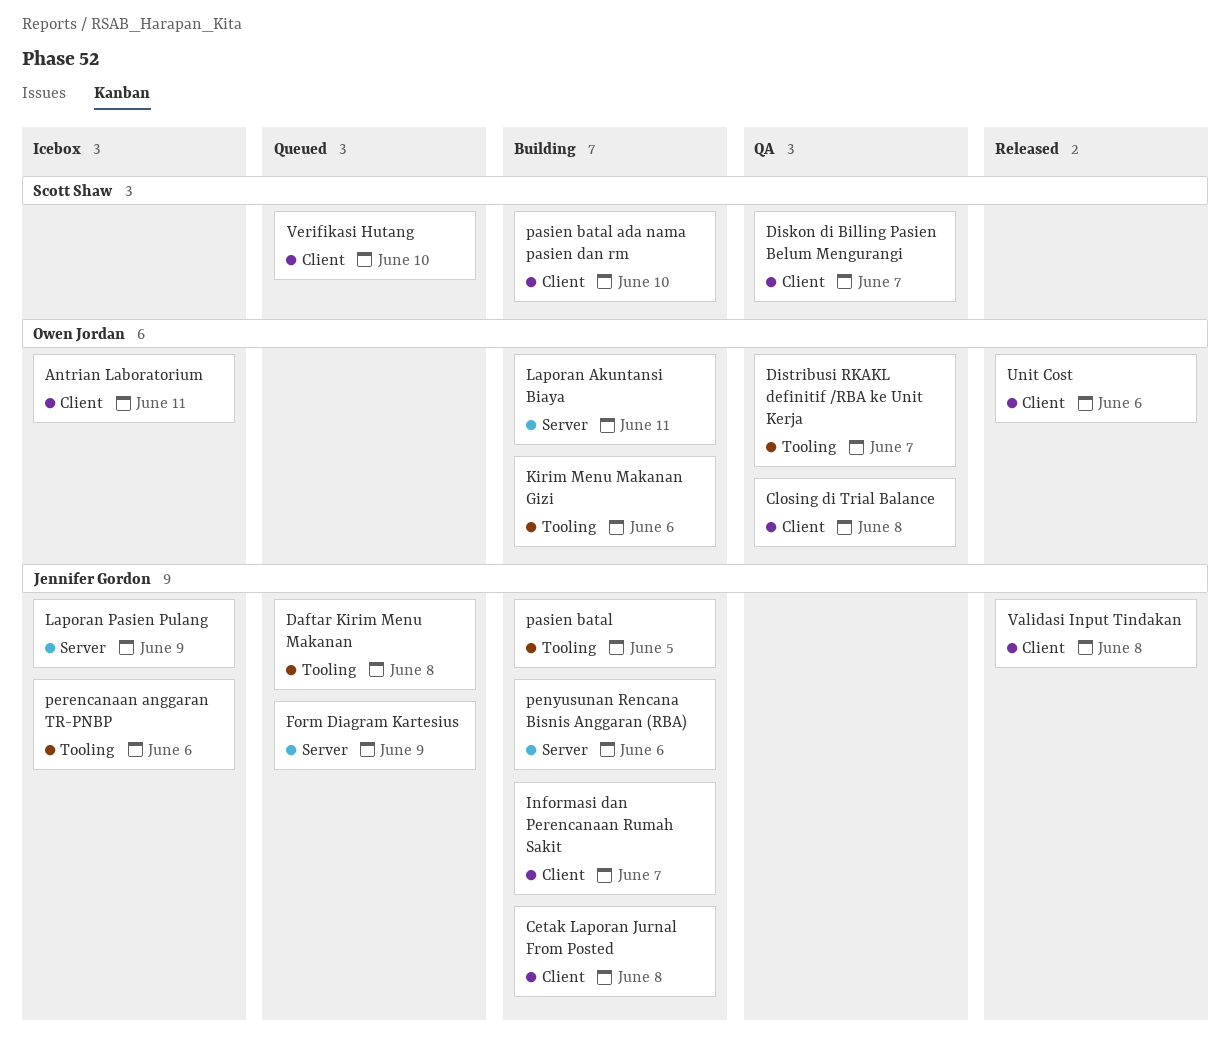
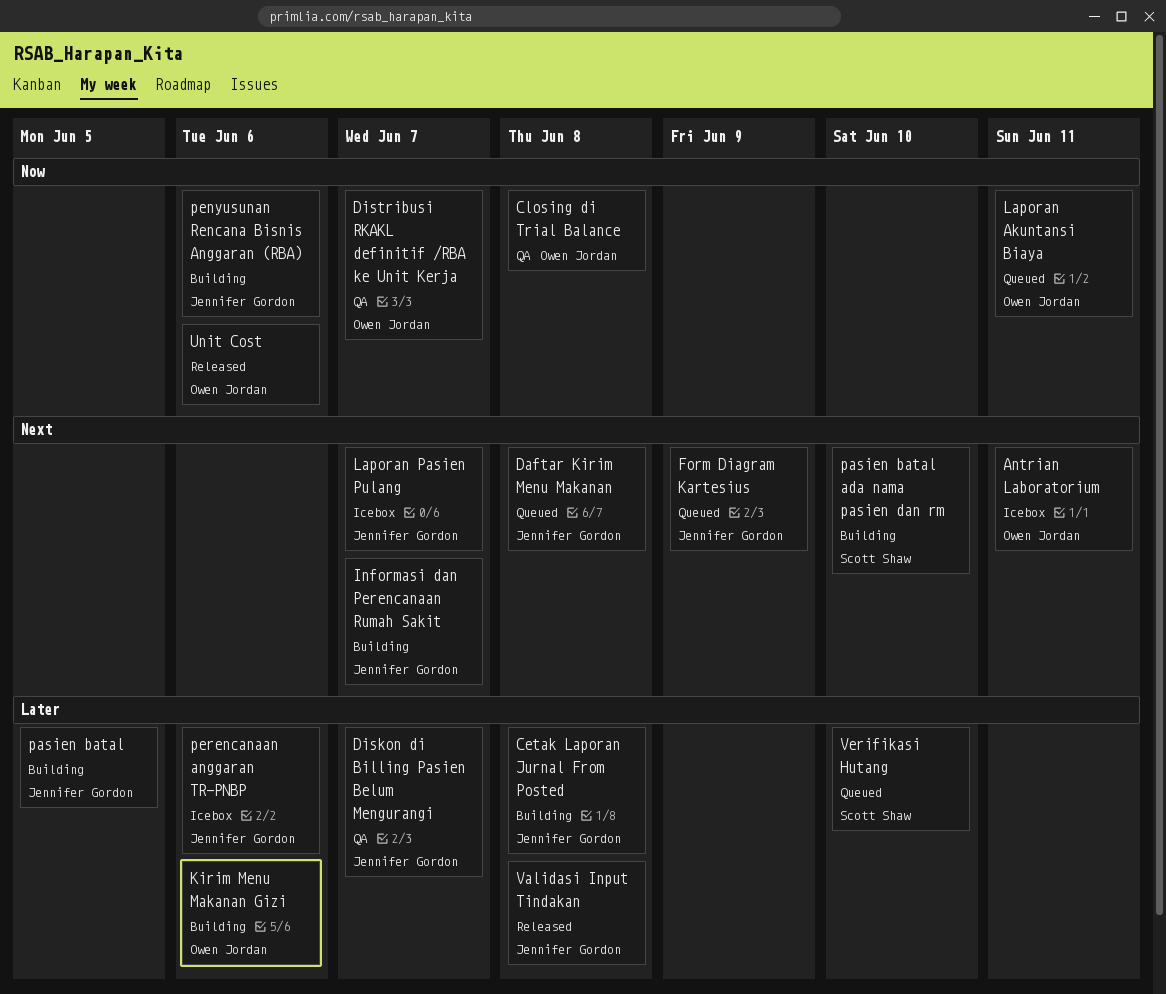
Diskon di Billing Pasien Belum Mengurangi, owner: Scott Shaw -> Jennifer Gordon
Laporan Akuntansi Biaya, status: Building -> Queued
Laporan Pasien Pulang, due: Jun 9 -> Jun 7

